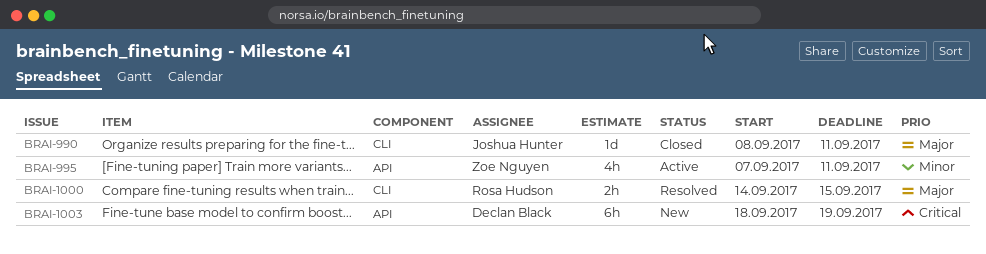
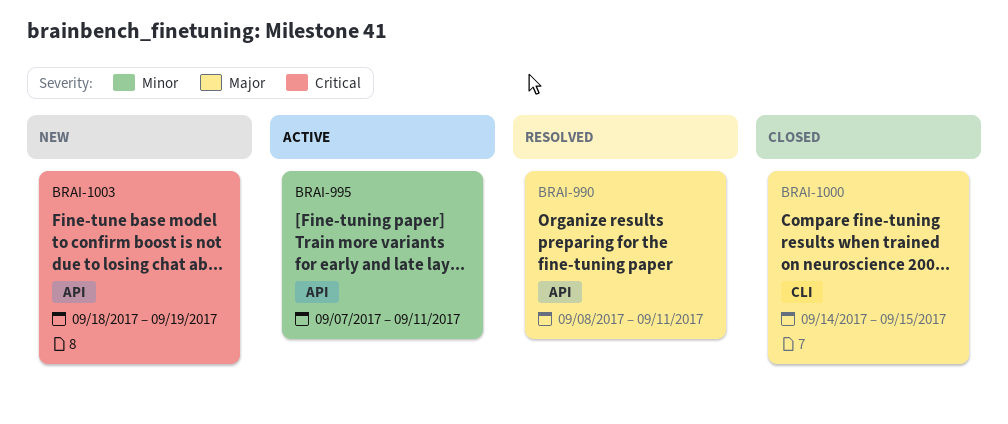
BRAI-990, status: Closed -> Resolved
BRAI-990, label: CLI -> API
BRAI-1000, status: Resolved -> Closed

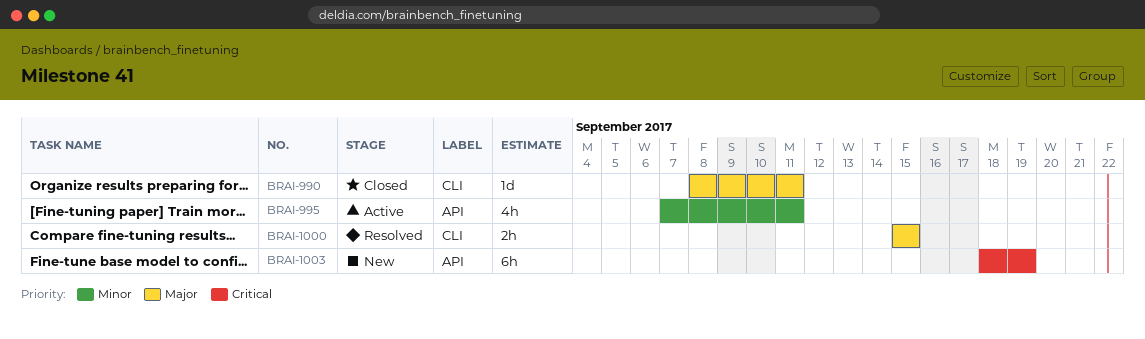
BRAI-990, status: Resolved -> Closed
BRAI-990, label: API -> CLI
BRAI-1000, status: Closed -> Resolved
BRAI-1000, start: Sep 14 -> Sep 15

